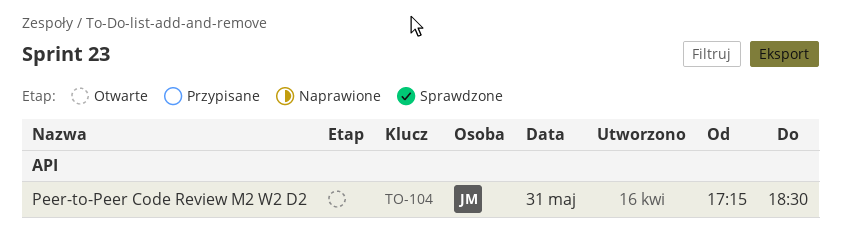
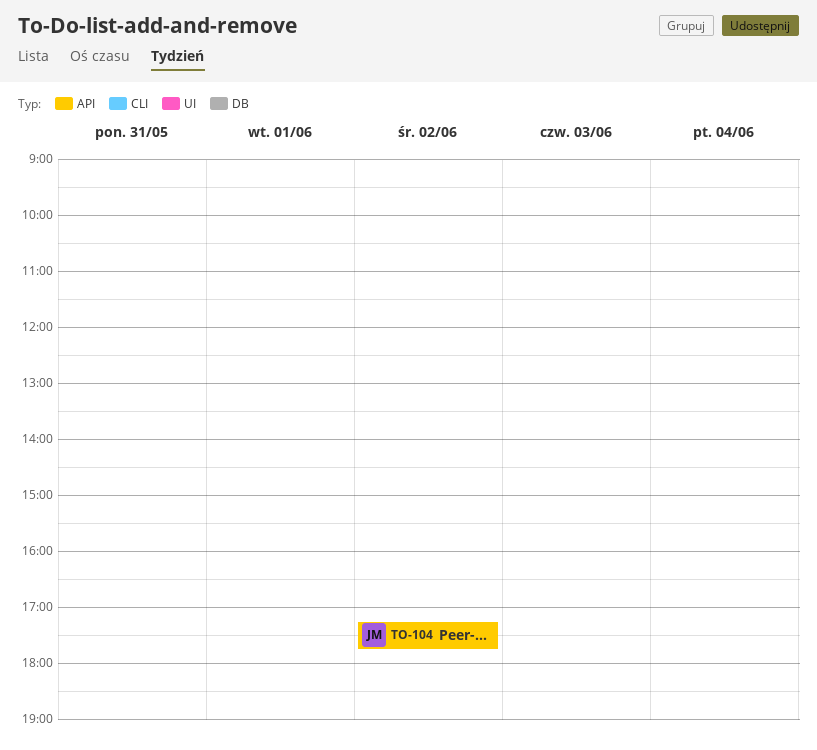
TO-104, day: May 31 -> Jun 2
TO-104, ends: 18:30 -> 17:45

